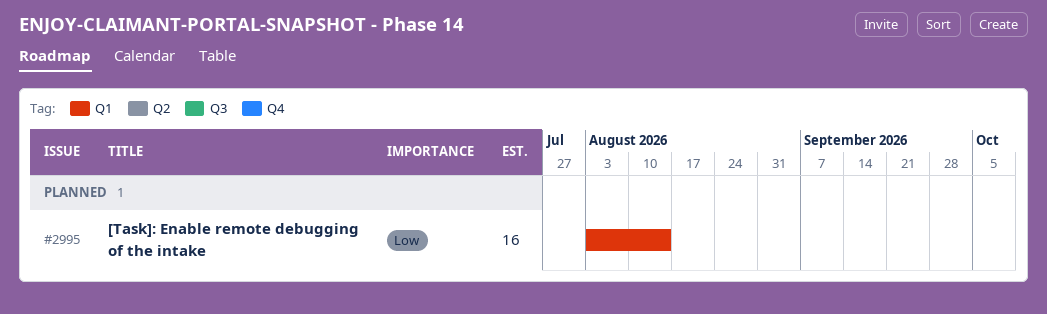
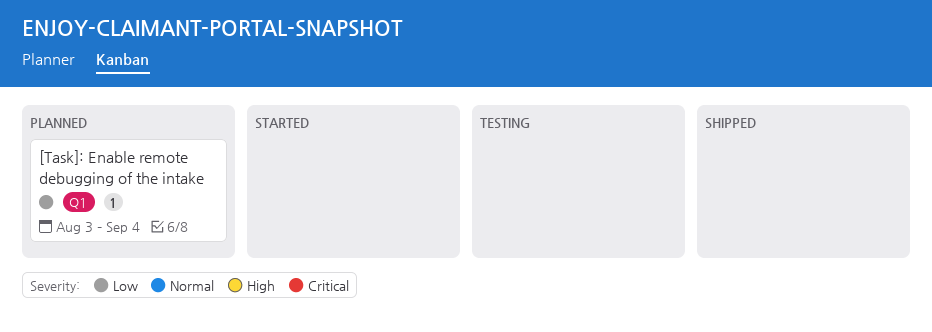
[Task]: Enable remote debugging of the intake, estimate: 16 -> 1
[Task]: Enable remote debugging of the intake, due: Aug 14 -> Sep 4

